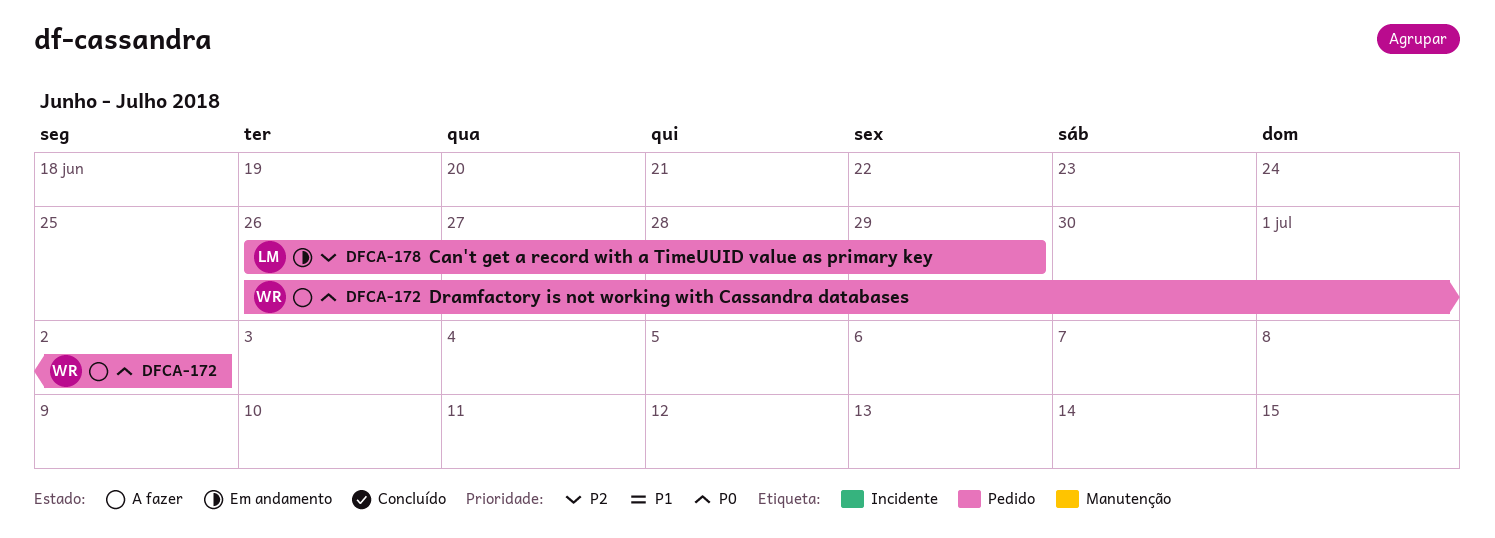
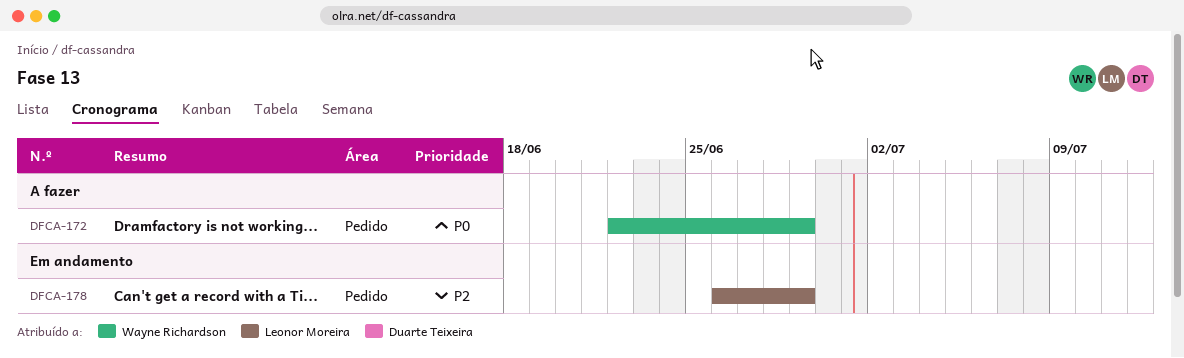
DFCA-172, start: Jun 26 -> Jun 22
DFCA-172, due: Jul 2 -> Jun 29

